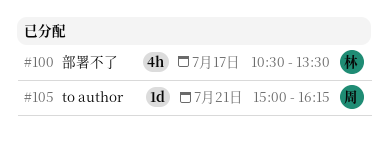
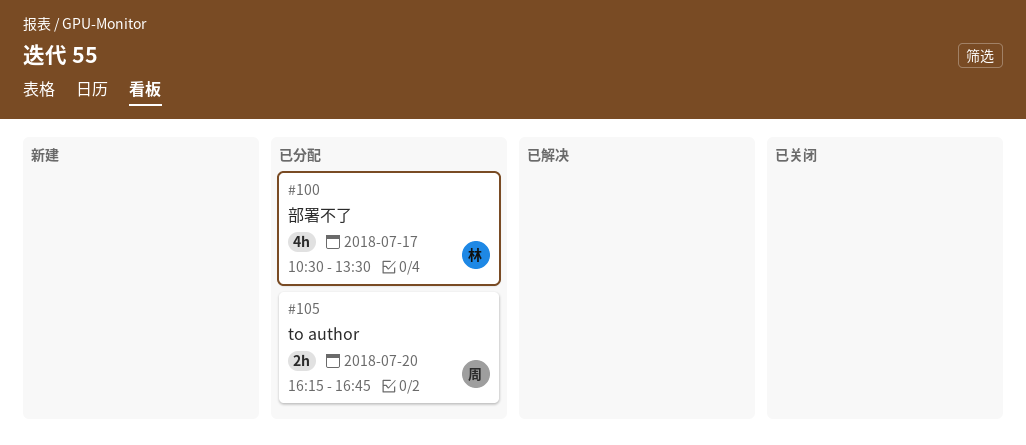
#105, estimate: 1d -> 2h
#105, day: Jul 21 -> Jul 20
#105, begins: 15:00 -> 16:15
#105, ends: 16:15 -> 16:45

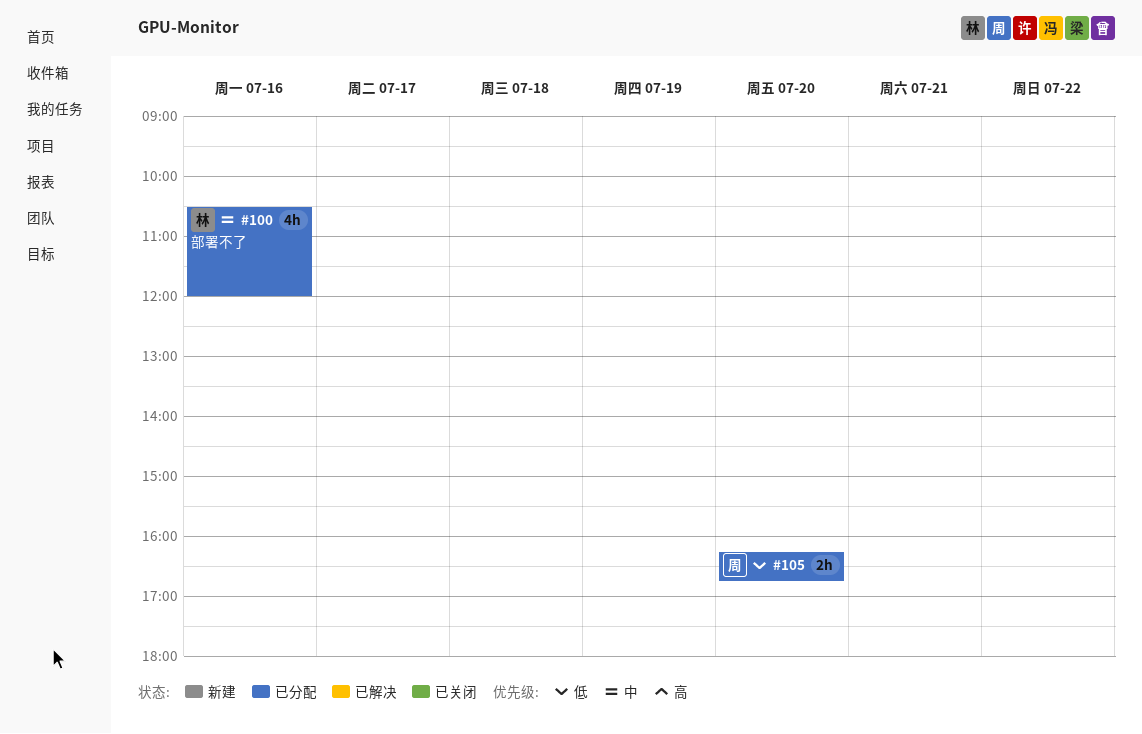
#100, day: Jul 17 -> Jul 16
#100, ends: 13:30 -> 12:00

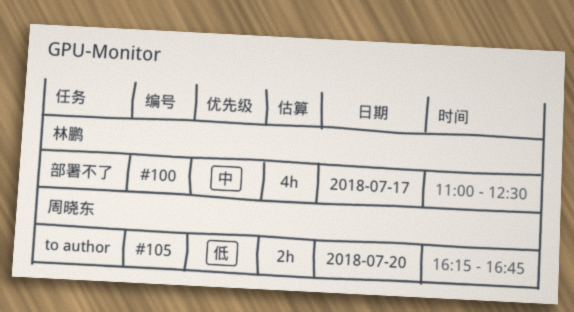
#100, day: Jul 16 -> Jul 17
#100, begins: 10:30 -> 11:00
#100, ends: 12:00 -> 12:30

